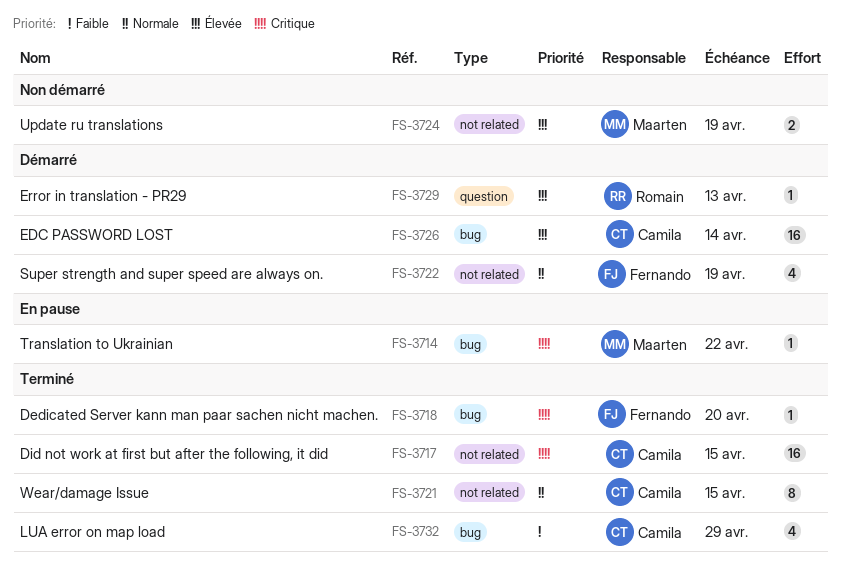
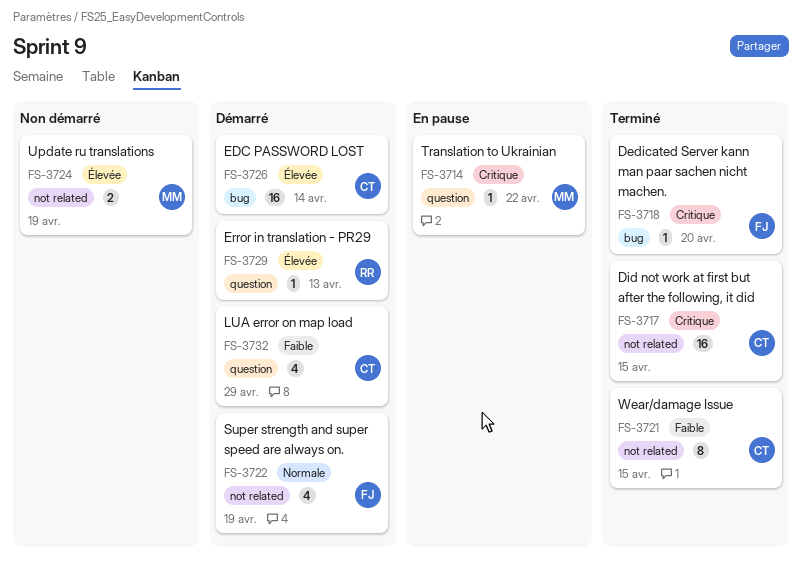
FS-3714, label: bug -> question
FS-3721, priority: Normale -> Faible
FS-3732, status: Terminé -> Démarré
FS-3732, label: bug -> question

